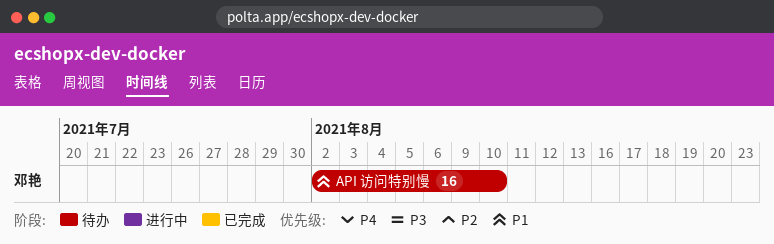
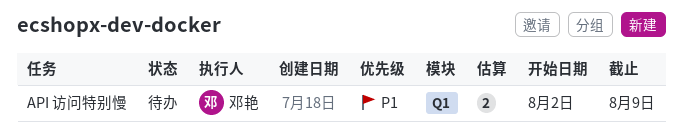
API 访问特别慢, estimate: 16 -> 2
API 访问特别慢, due: Aug 10 -> Aug 9

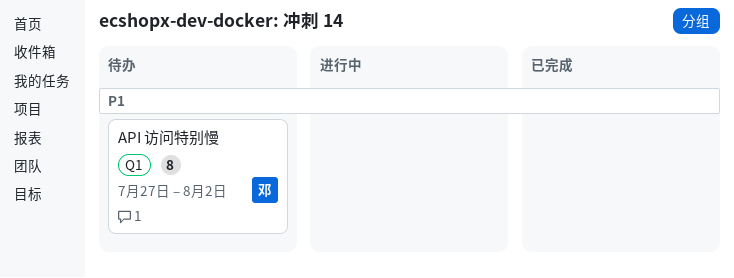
API 访问特别慢, estimate: 2 -> 8
API 访问特别慢, start: Aug 2 -> Jul 27
API 访问特别慢, due: Aug 9 -> Aug 2

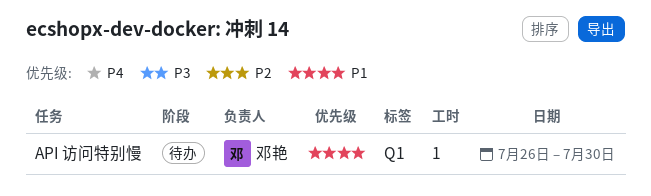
API 访问特别慢, estimate: 8 -> 1
API 访问特别慢, start: Jul 27 -> Jul 26
API 访问特别慢, due: Aug 2 -> Jul 30

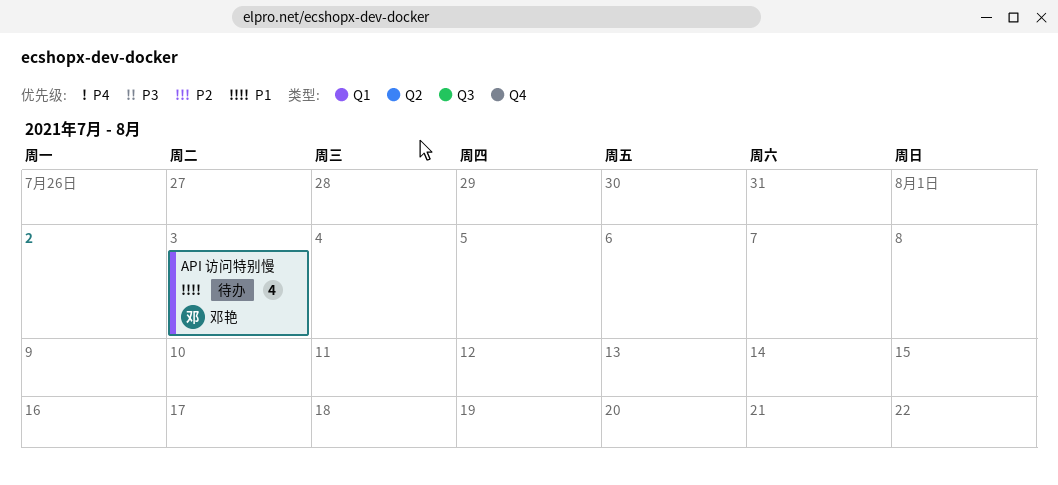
API 访问特别慢, estimate: 1 -> 4
API 访问特别慢, due: Jul 30 -> Aug 3

